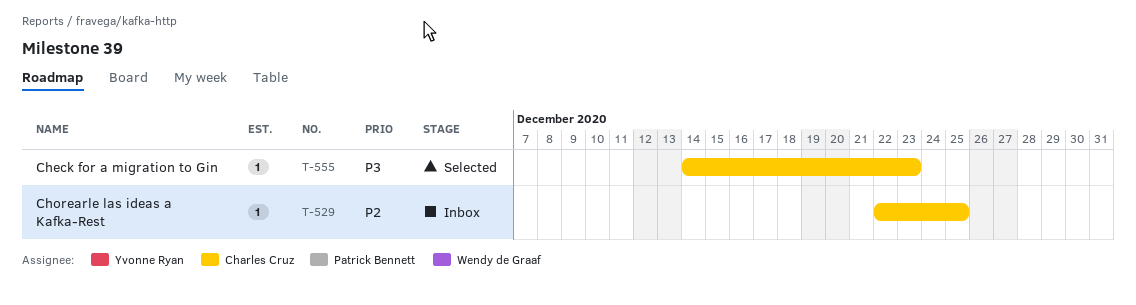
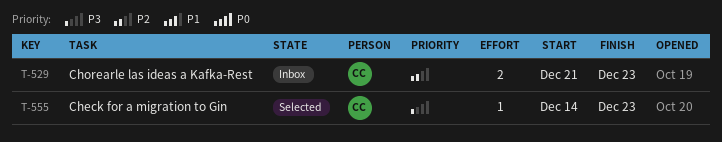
T-529, estimate: 1 -> 2
T-529, start: Dec 22 -> Dec 21
T-529, due: Dec 25 -> Dec 23

